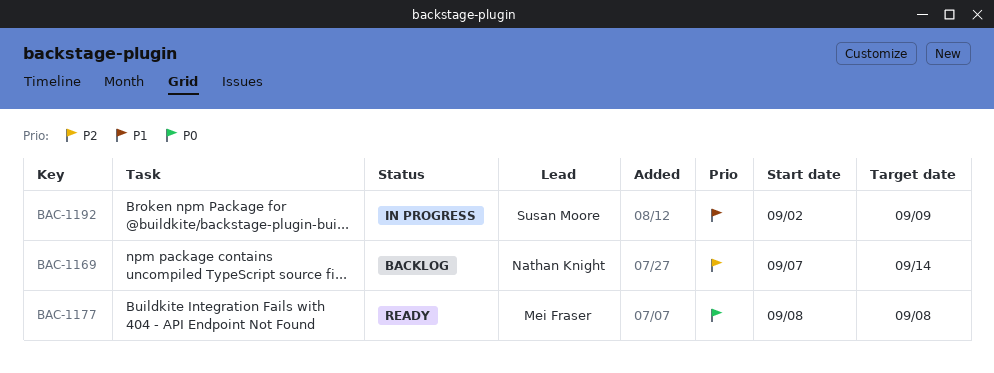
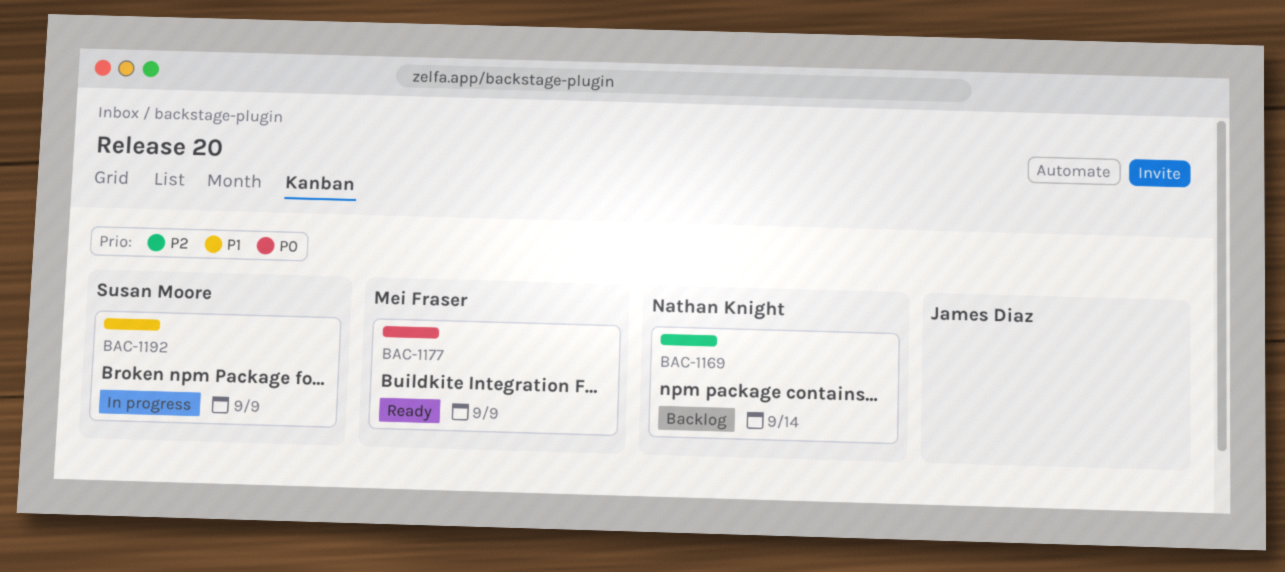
BAC-1177, due: Sep 8 -> Sep 9

